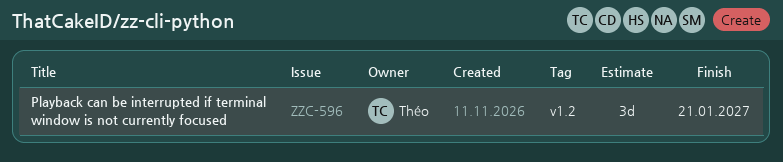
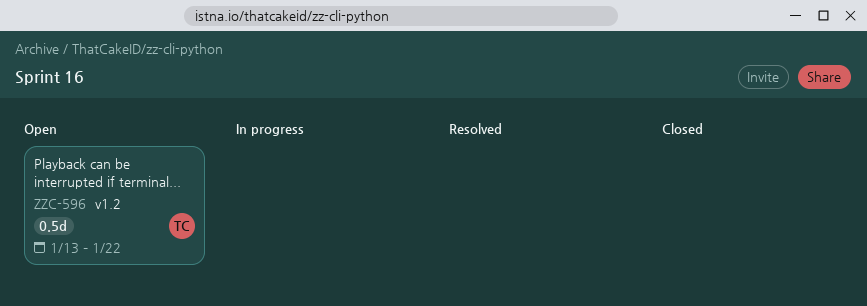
ZZC-596, estimate: 3d -> 0.5d
ZZC-596, due: Jan 21 -> Jan 22

